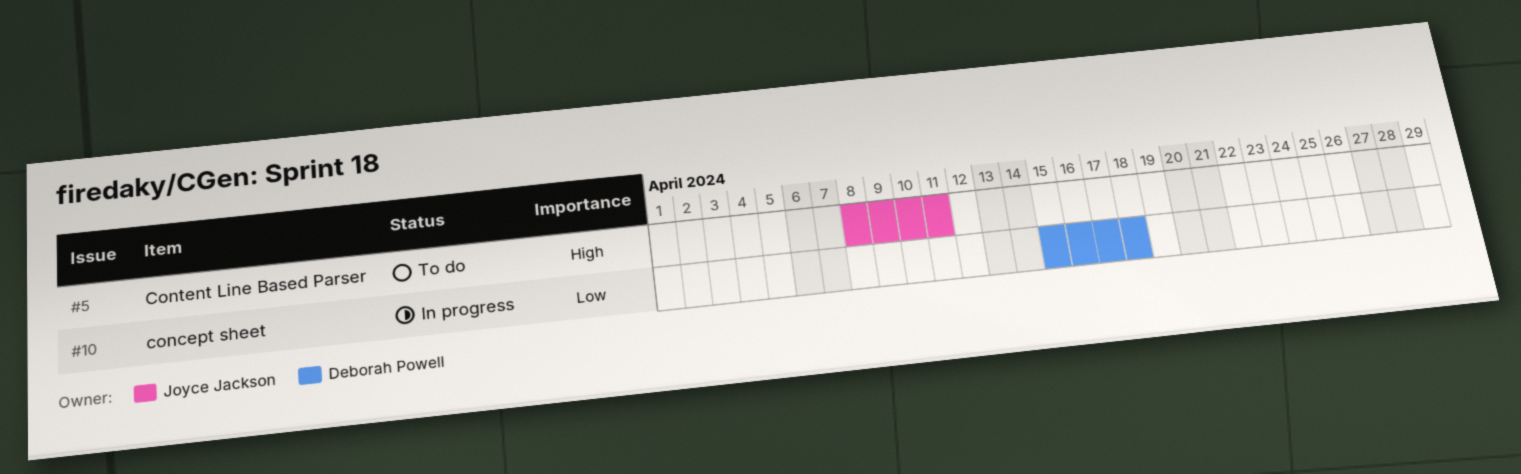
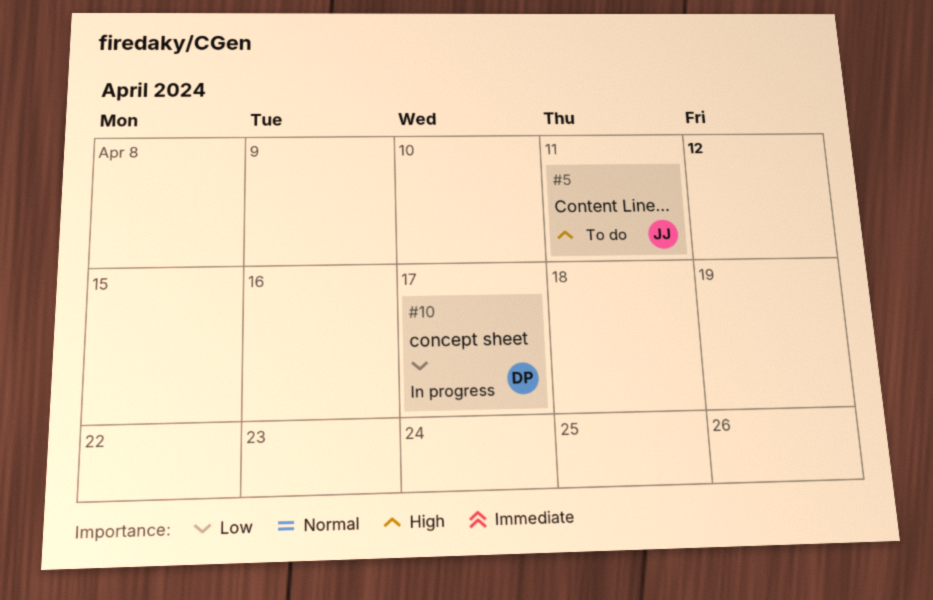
#10, due: Apr 18 -> Apr 17

